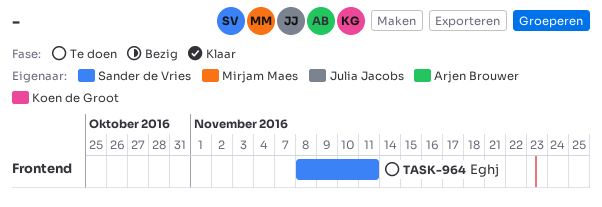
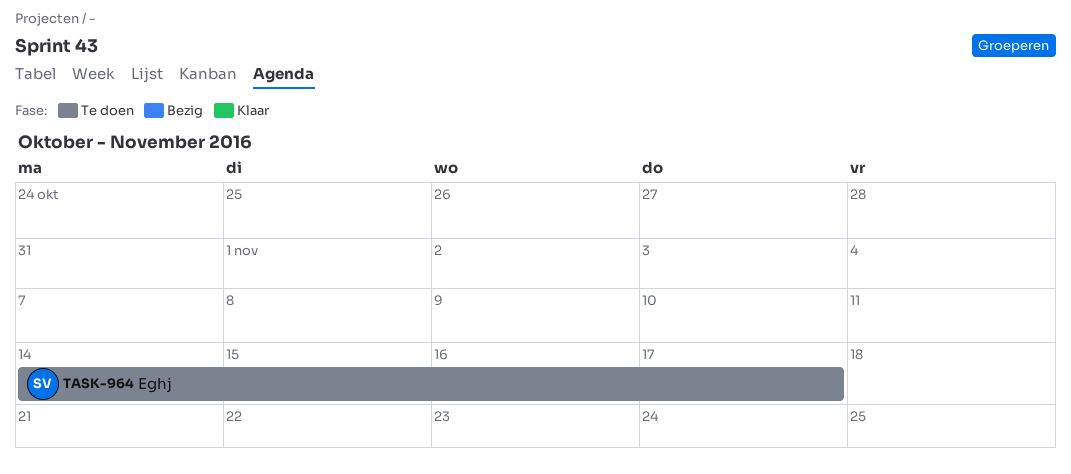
TASK-964, start: Nov 8 -> Nov 14
TASK-964, due: Nov 11 -> Nov 17

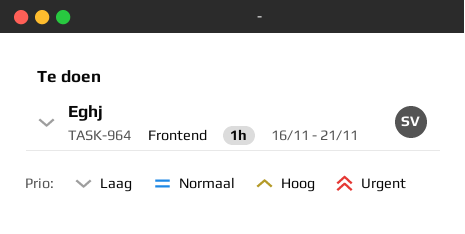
TASK-964, start: Nov 14 -> Nov 16
TASK-964, due: Nov 17 -> Nov 21

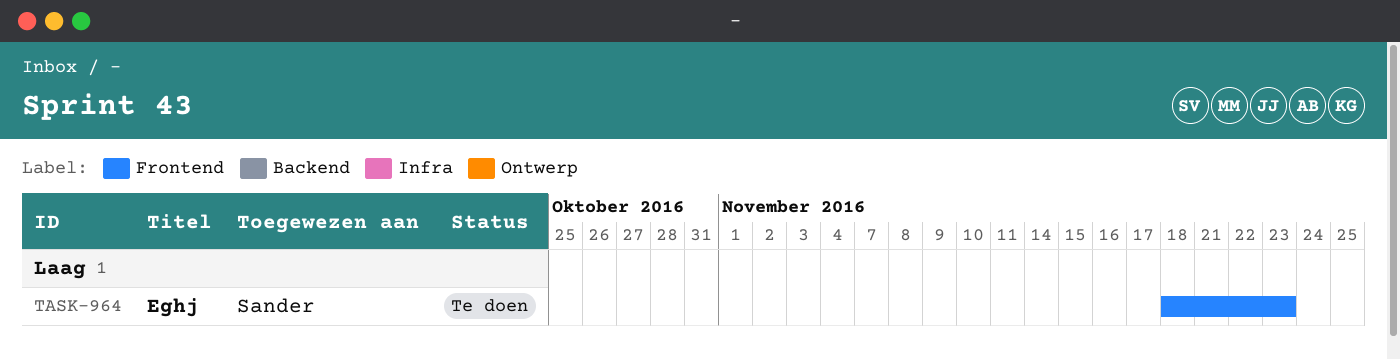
TASK-964, start: Nov 16 -> Nov 18
TASK-964, due: Nov 21 -> Nov 23

